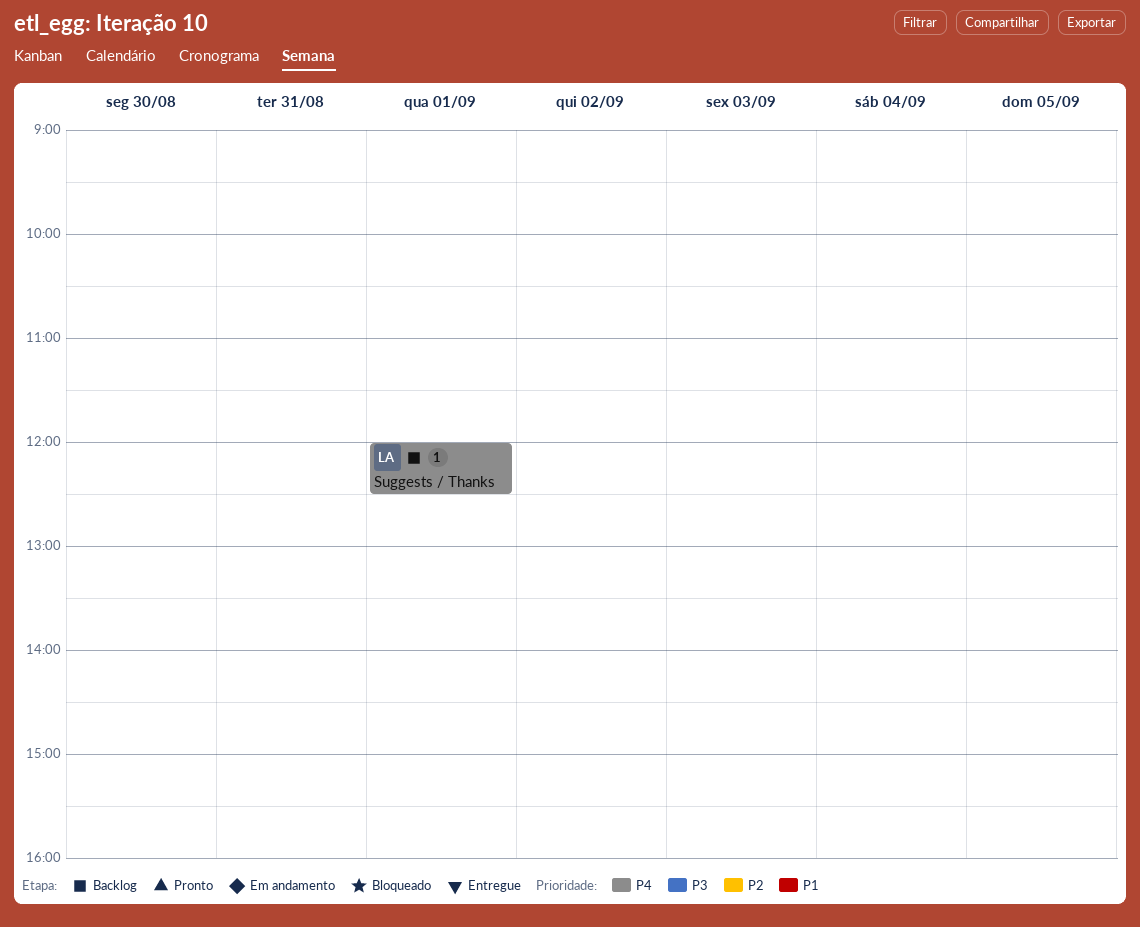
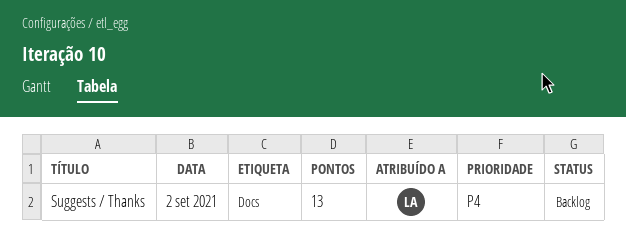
Suggests / Thanks, estimate: 1 -> 13
Suggests / Thanks, day: Sep 1 -> Sep 2

